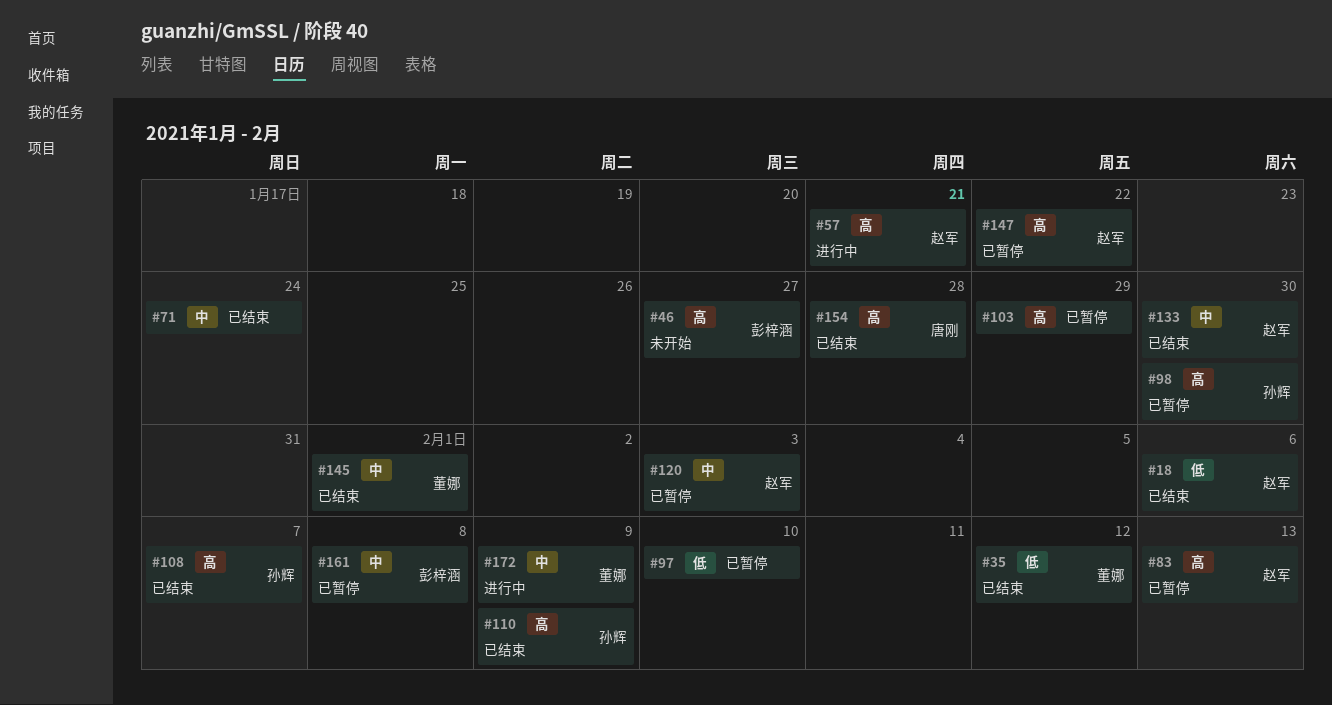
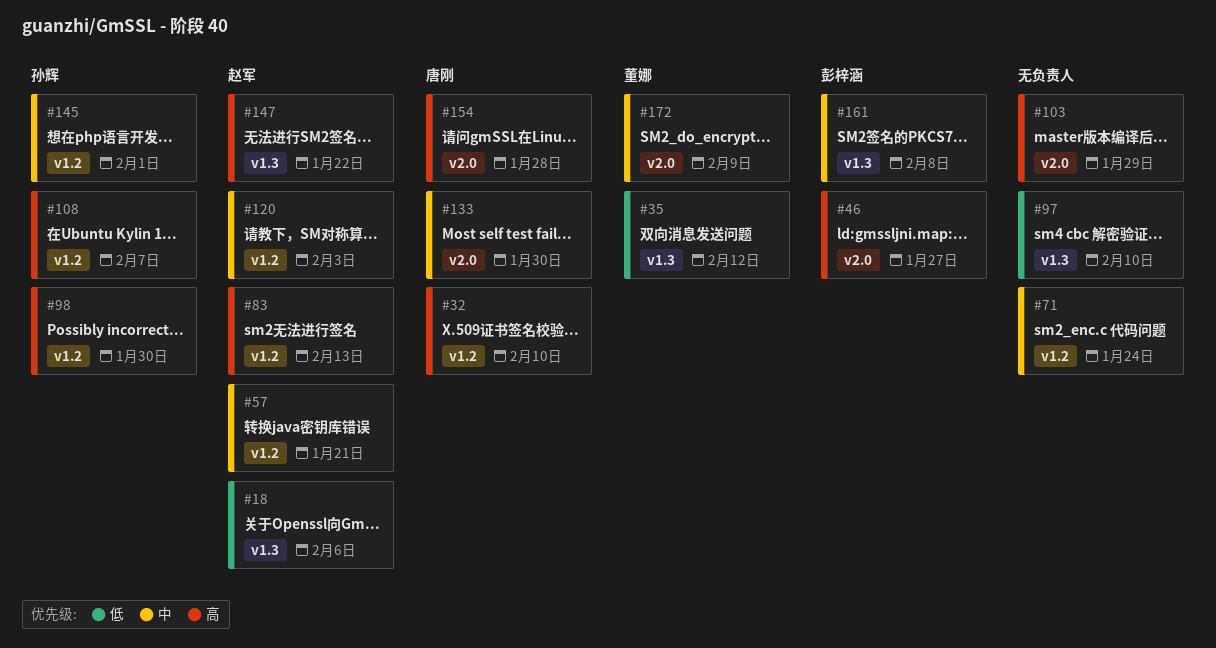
#32: none -> present
#57, priority: 高 -> 中
#110: present -> none
#133, owner: 赵军 -> 唐刚
#145, owner: 董娜 -> 孙辉

